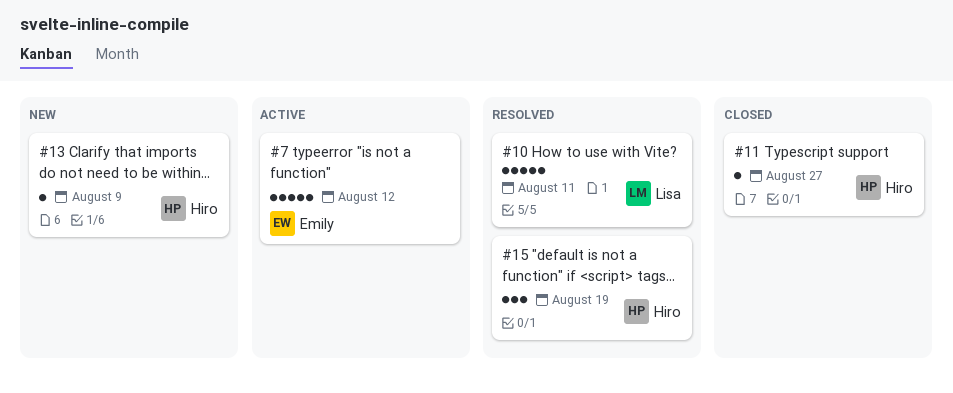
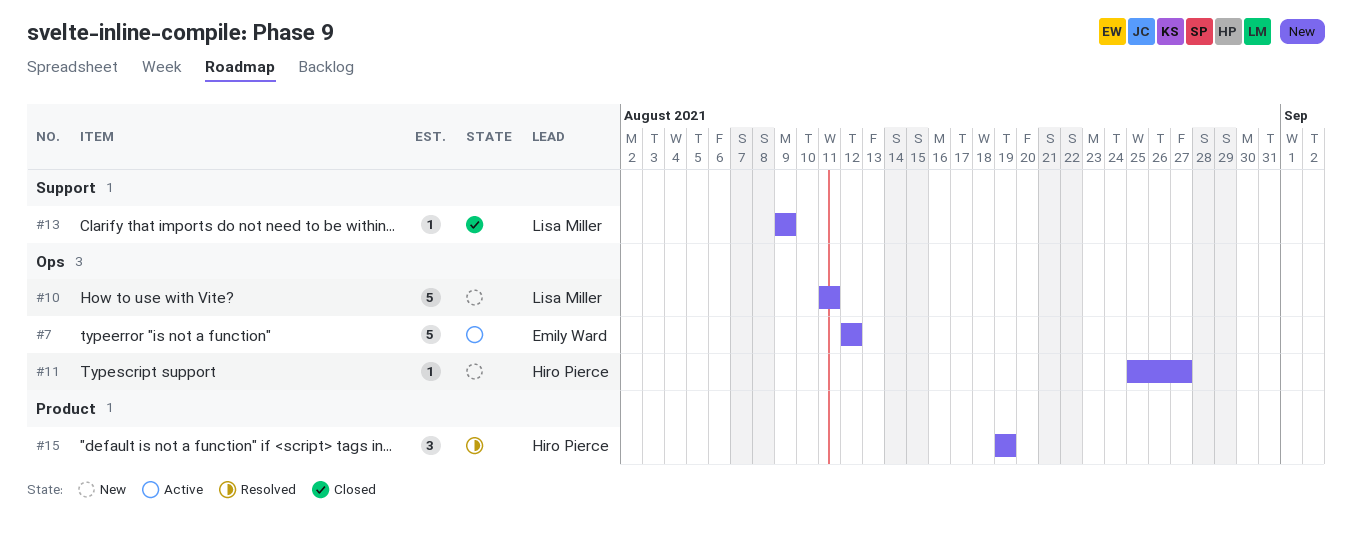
#10, status: Resolved -> New
#11, status: Closed -> New
#13, status: New -> Closed
#13, owner: Hiro Pierce -> Lisa Miller

